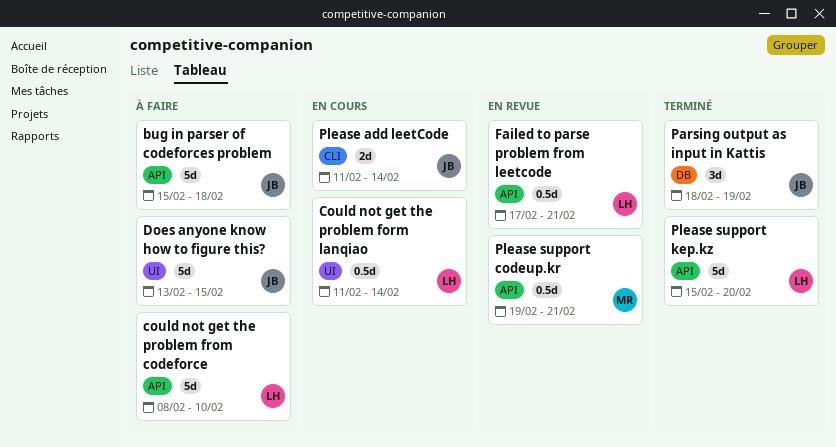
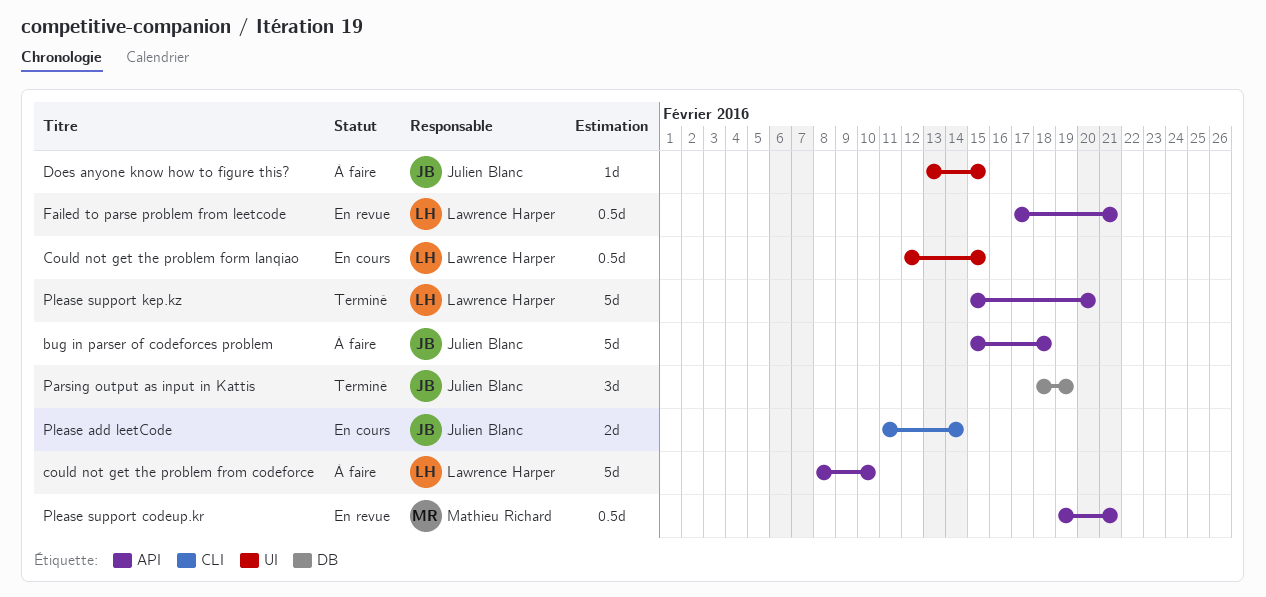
Could not get the problem form lanqiao, start: Feb 11 -> Feb 12
Could not get the problem form lanqiao, due: Feb 14 -> Feb 15
Does anyone know how to figure this?, estimate: 5d -> 1d

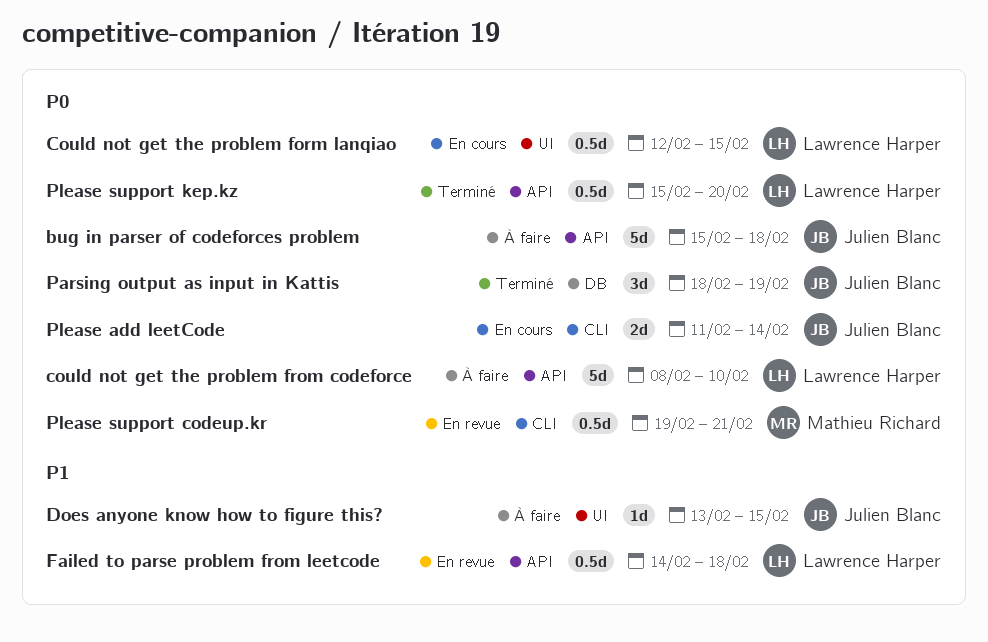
Failed to parse problem from leetcode, start: Feb 17 -> Feb 14
Failed to parse problem from leetcode, due: Feb 21 -> Feb 18
Please support codeup.kr, label: API -> CLI
Please support kep.kz, estimate: 5d -> 0.5d

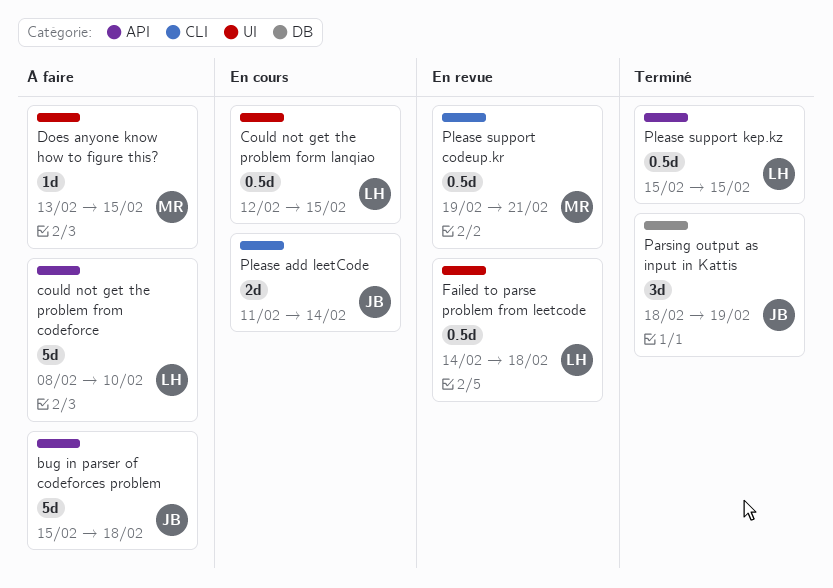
Does anyone know how to figure this?, owner: Julien Blanc -> Mathieu Richard
Failed to parse problem from leetcode, label: API -> UI
Please support kep.kz, due: Feb 20 -> Feb 15

